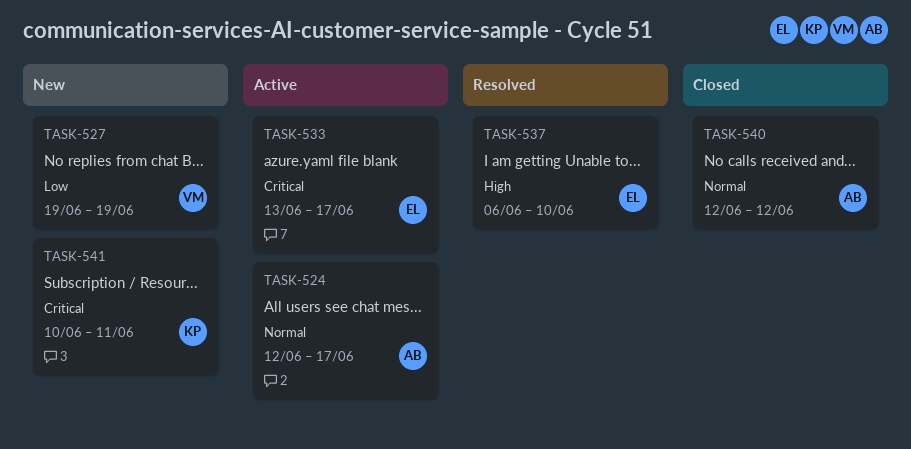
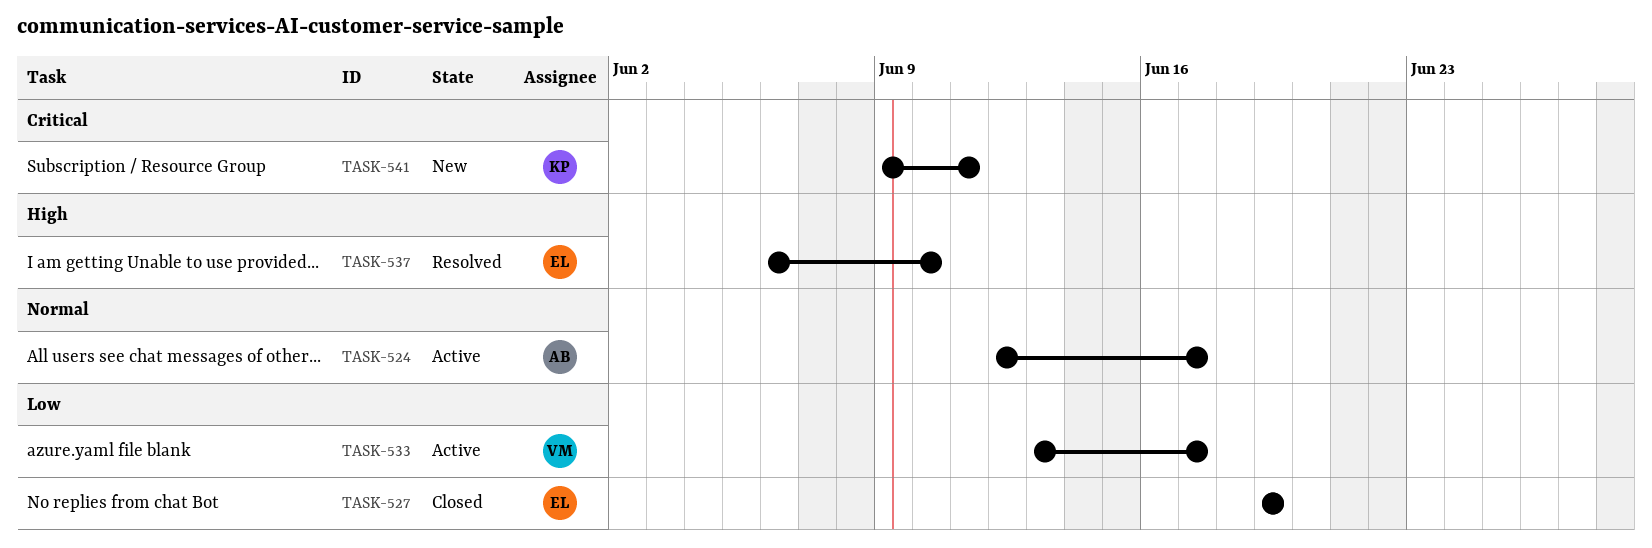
TASK-527, status: New -> Closed
TASK-527, owner: VM -> EL
TASK-533, owner: EL -> VM
TASK-533, priority: Critical -> Low
TASK-540: present -> none
TASK-541, start: Jun 10 -> Jun 9

